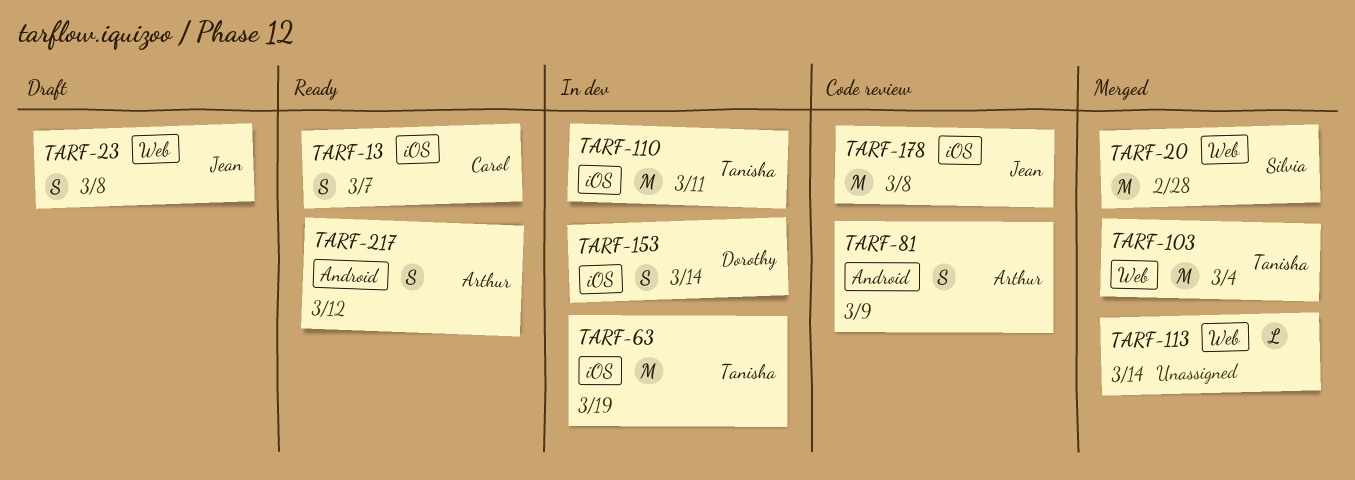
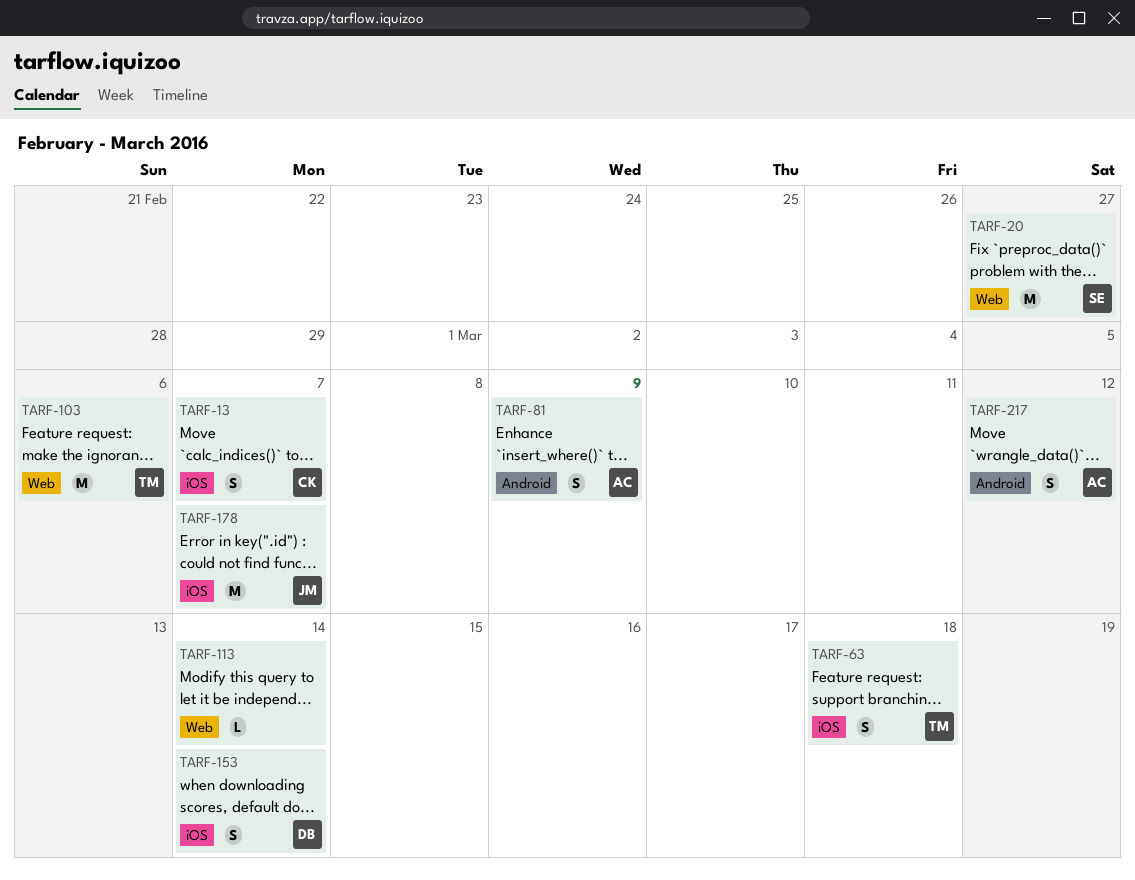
TARF-20, due: Feb 28 -> Feb 27
TARF-23: present -> none
TARF-63, estimate: M -> S
TARF-63, due: Mar 19 -> Mar 18
TARF-103, due: Mar 4 -> Mar 6
TARF-110: present -> none
TARF-178, due: Mar 8 -> Mar 7

